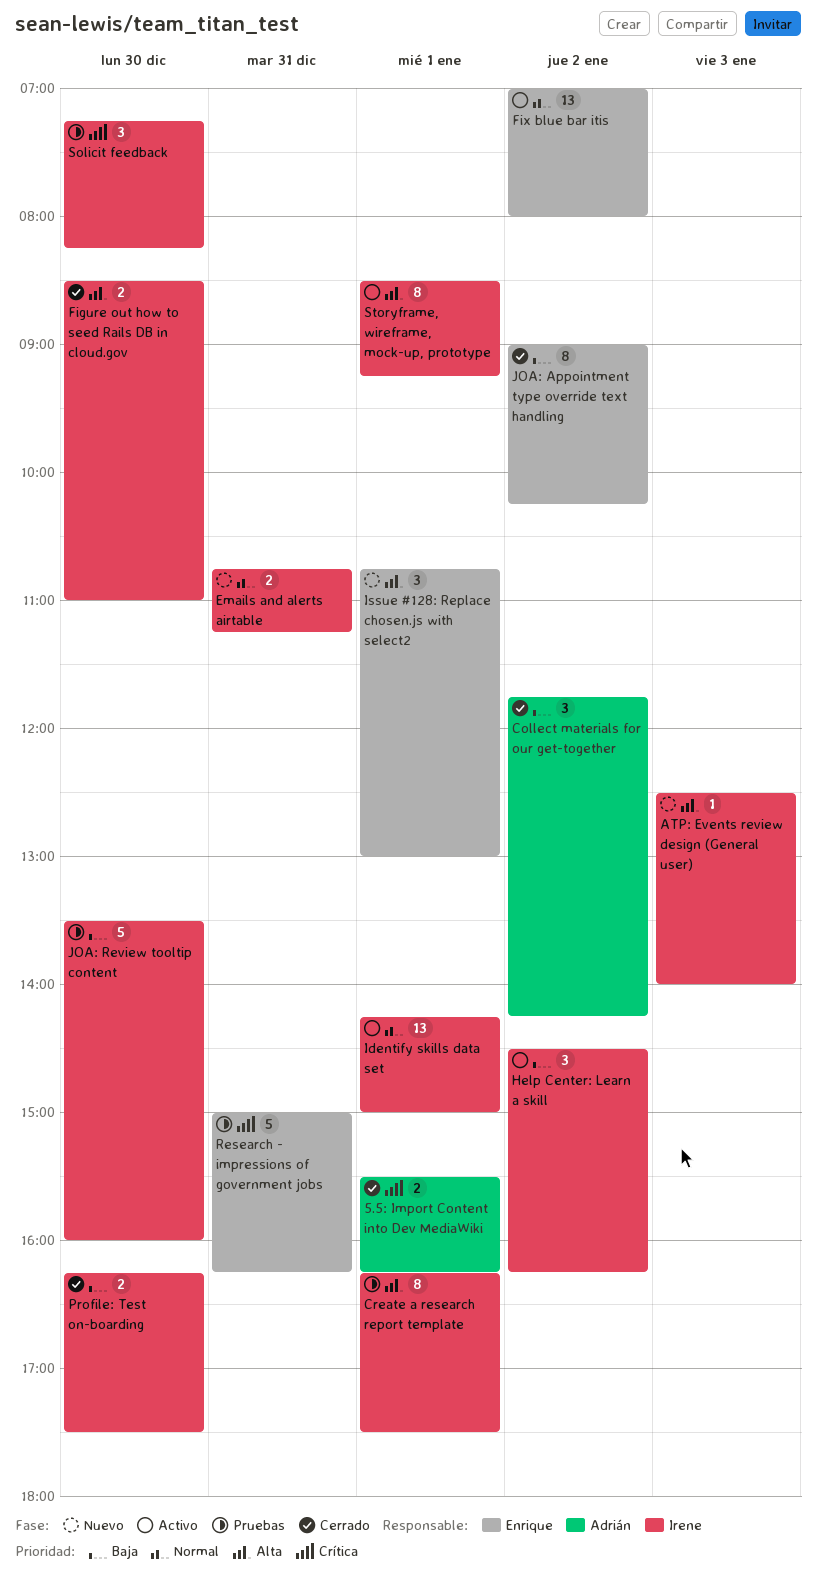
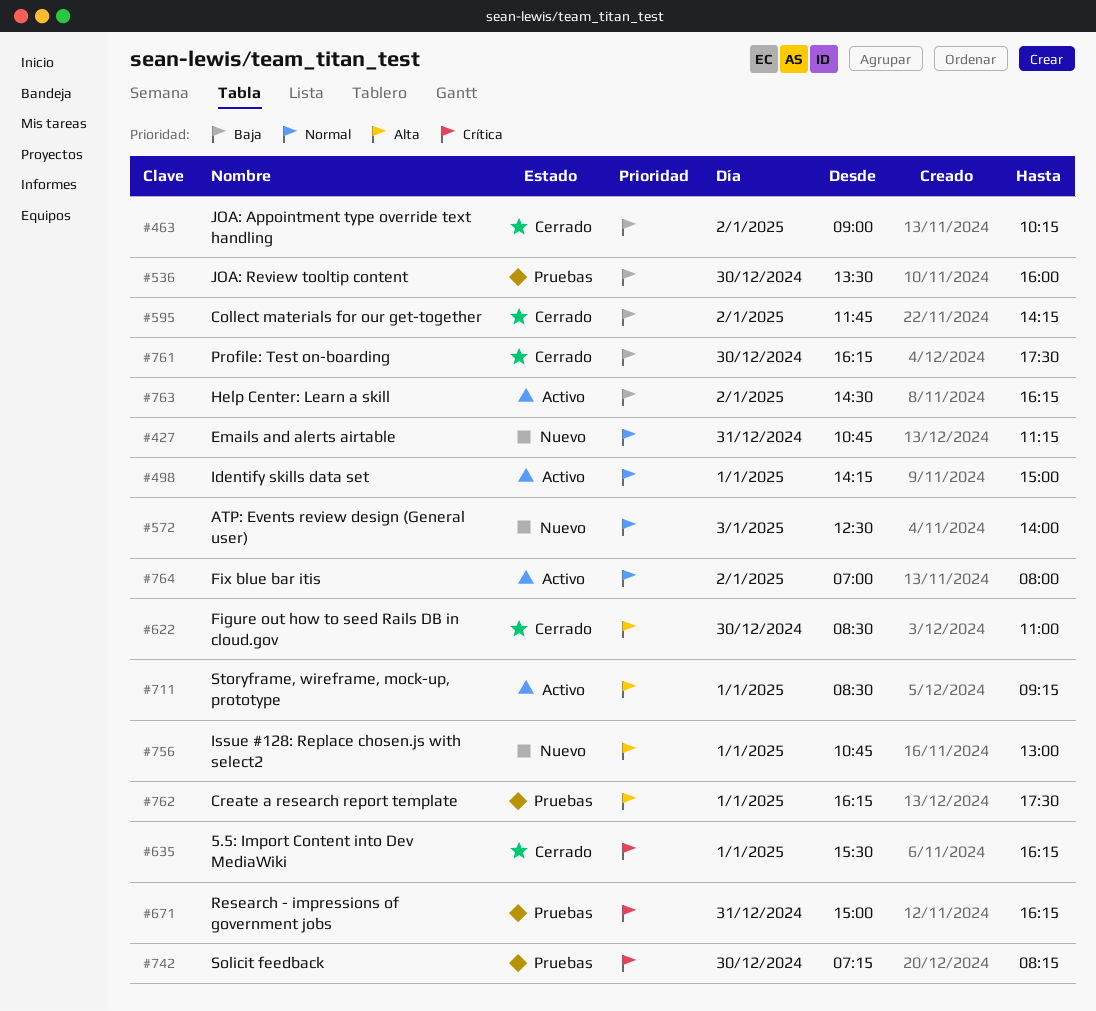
ATP: Events review design (General user), priority: Alta -> Normal

